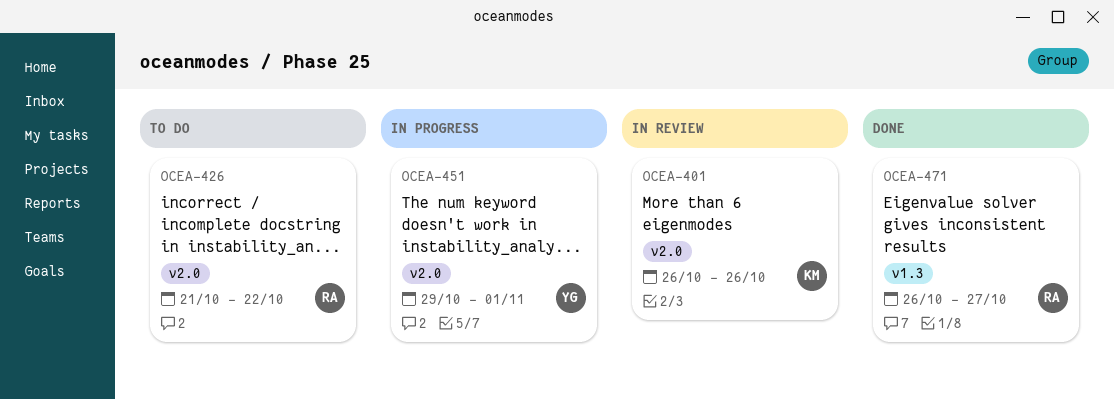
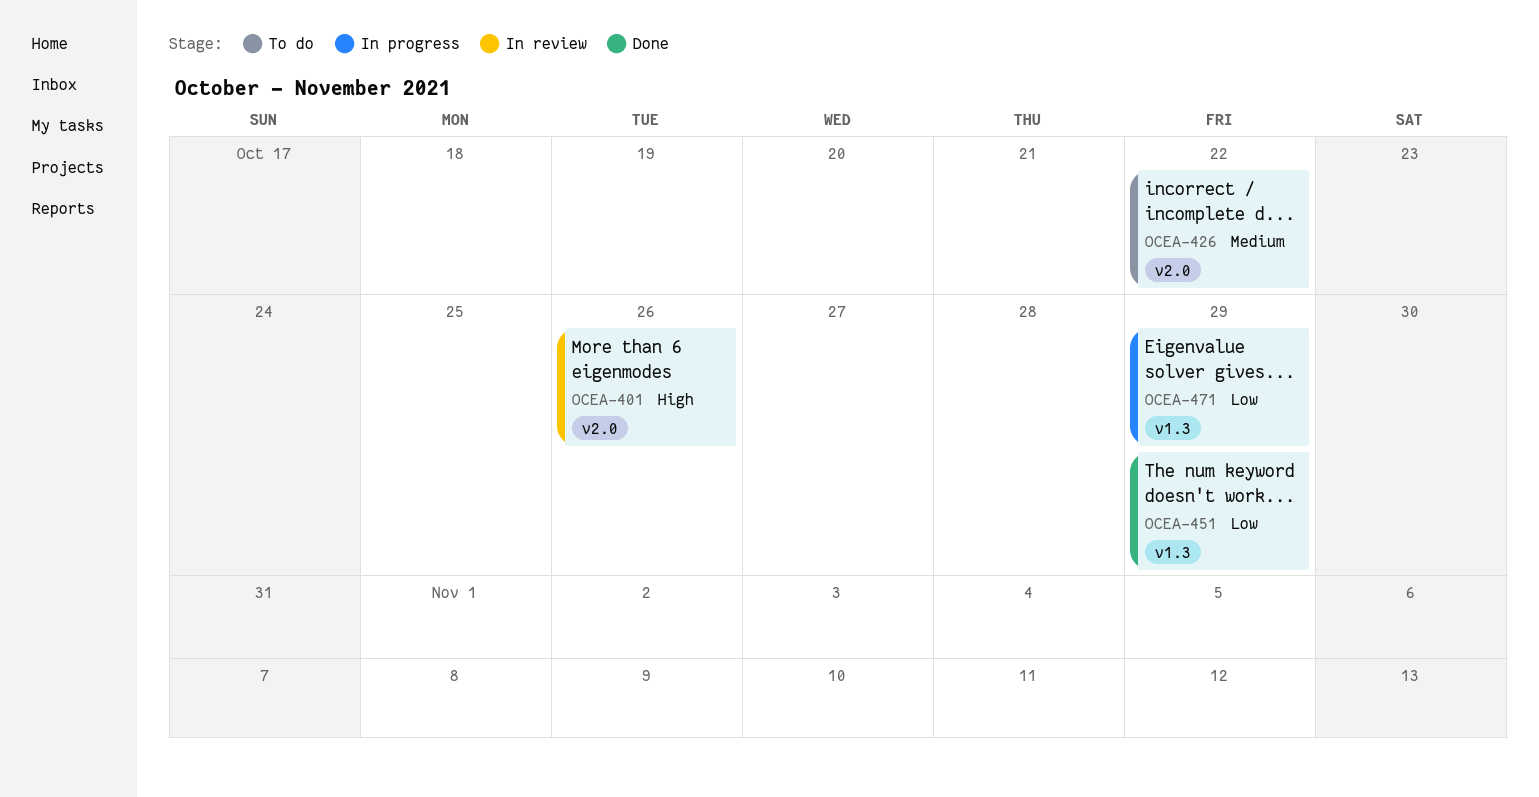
OCEA-451, status: In progress -> Done
OCEA-451, label: v2.0 -> v1.3
OCEA-451, due: Nov 1 -> Oct 29
OCEA-471, status: Done -> In progress
OCEA-471, due: Oct 27 -> Oct 29

